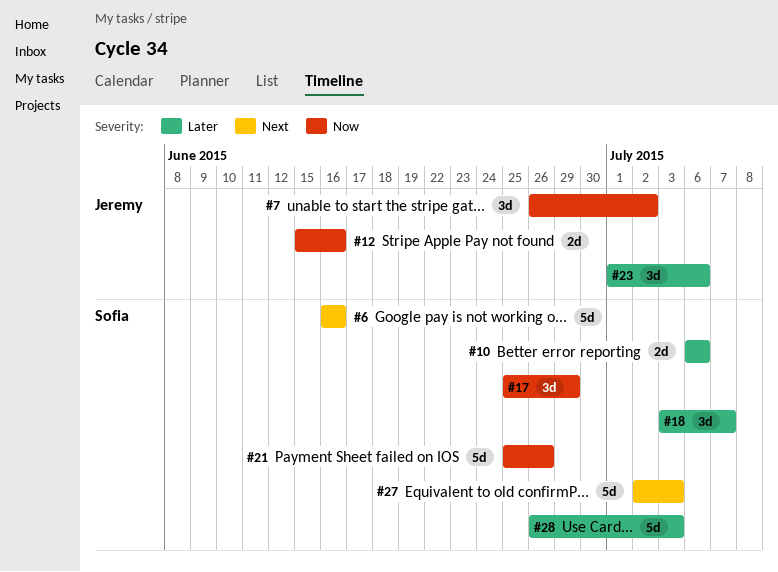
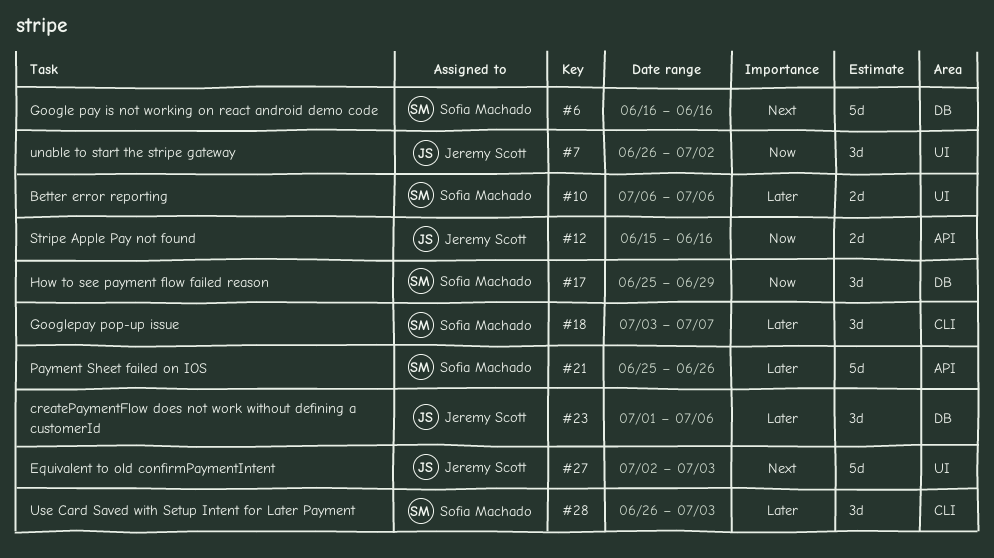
#21, priority: Now -> Later
#27, owner: Sofia Machado -> Jeremy Scott
#28, estimate: 5d -> 3d

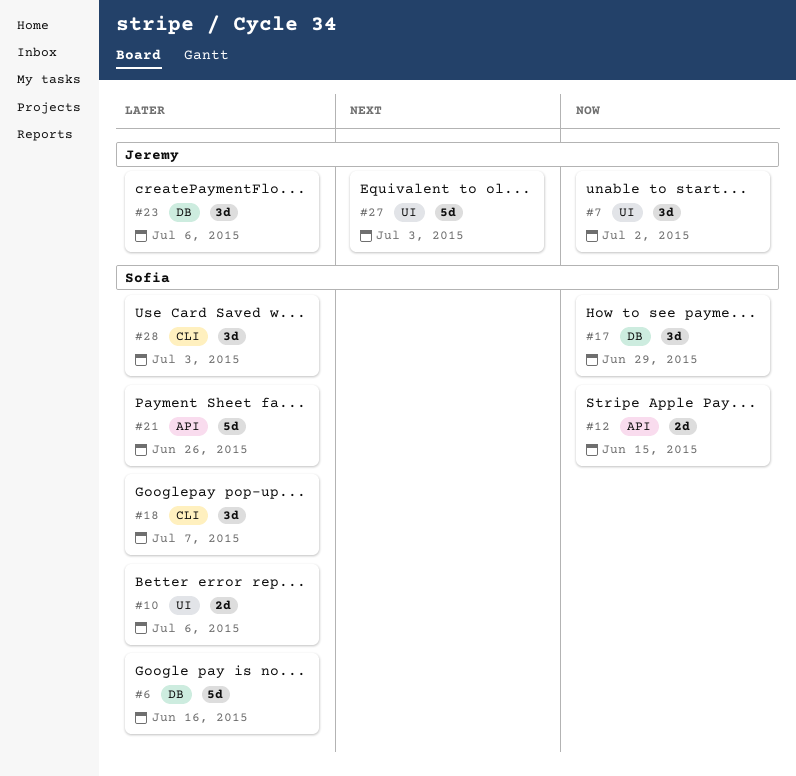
#6, priority: Next -> Later
#12, owner: Jeremy Scott -> Sofia Machado
#12, due: Jun 16 -> Jun 15

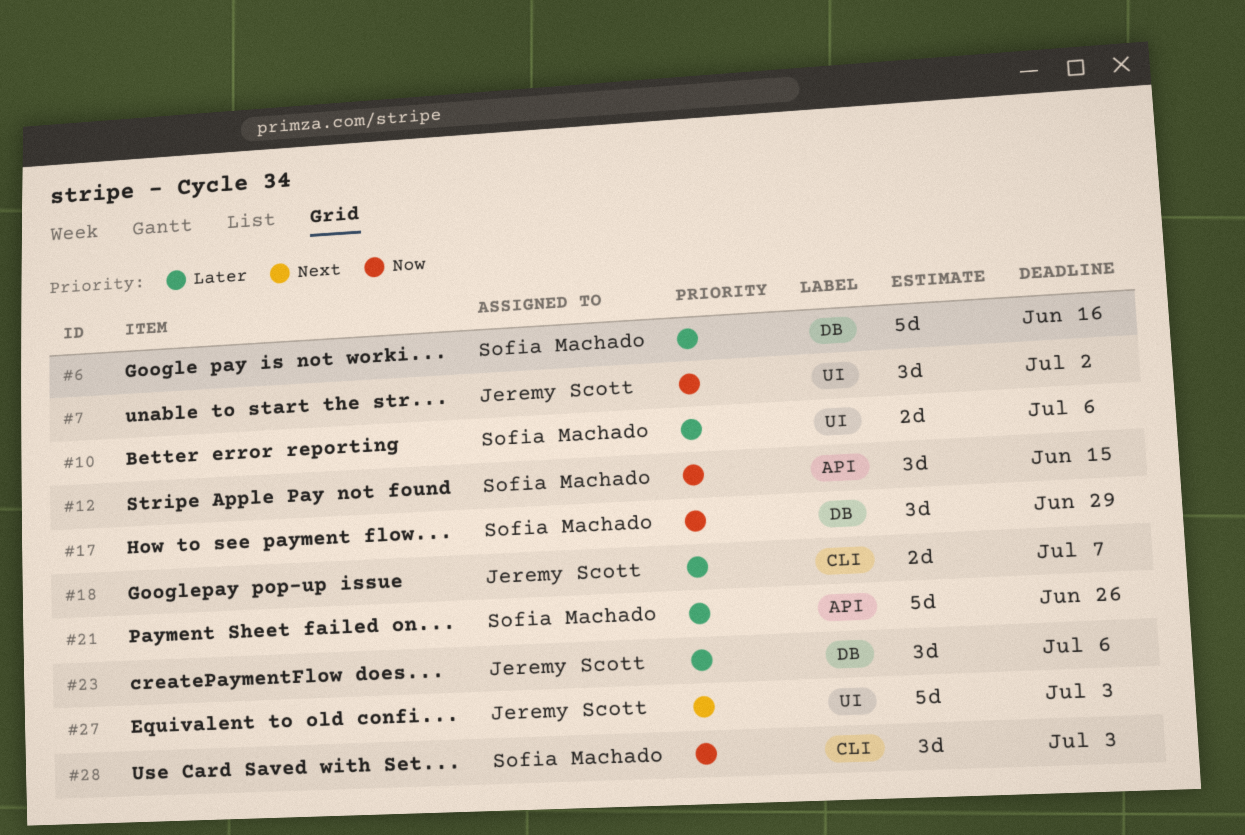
#12, estimate: 2d -> 3d
#18, owner: Sofia Machado -> Jeremy Scott
#18, estimate: 3d -> 2d
#28, priority: Later -> Now

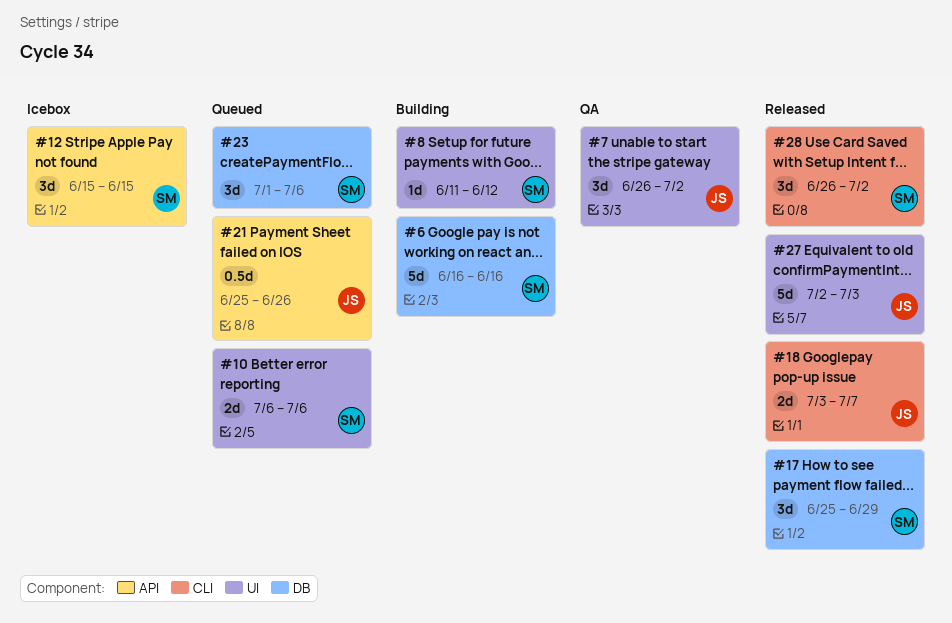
#8: none -> present
#21, owner: Sofia Machado -> Jeremy Scott
#21, estimate: 5d -> 0.5d
#23, owner: Jeremy Scott -> Sofia Machado
#28, due: Jul 3 -> Jul 2

